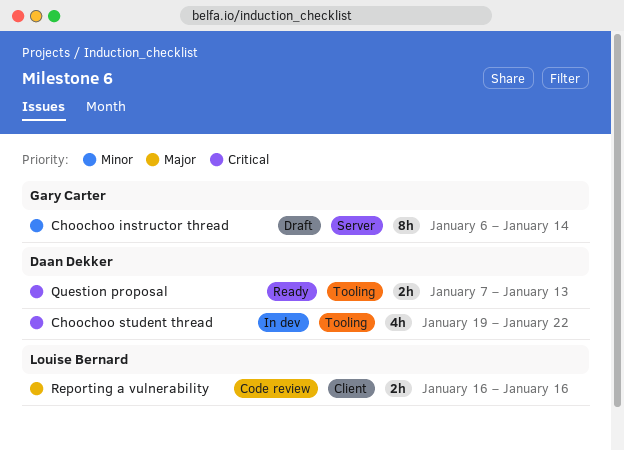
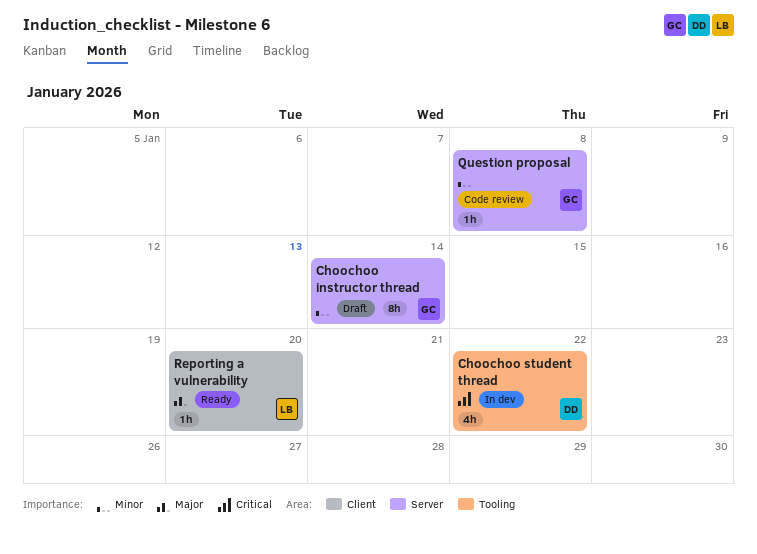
Question proposal, status: Ready -> Code review
Question proposal, owner: Daan Dekker -> Gary Carter
Question proposal, priority: Critical -> Minor
Question proposal, label: Tooling -> Server
Question proposal, estimate: 2h -> 1h
Question proposal, due: Jan 13 -> Jan 8
Reporting a vulnerability, status: Code review -> Ready
Reporting a vulnerability, estimate: 2h -> 1h
Reporting a vulnerability, due: Jan 16 -> Jan 20

